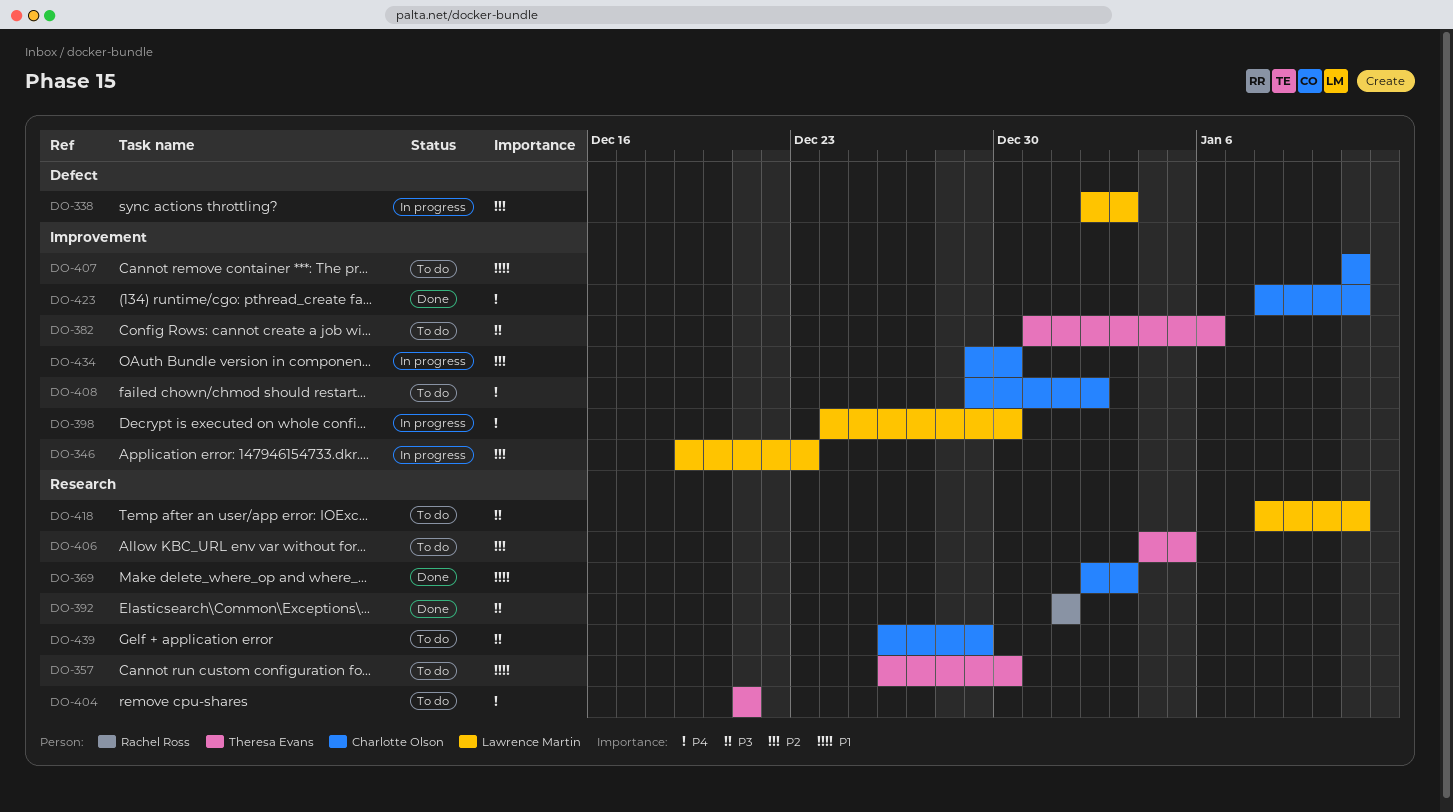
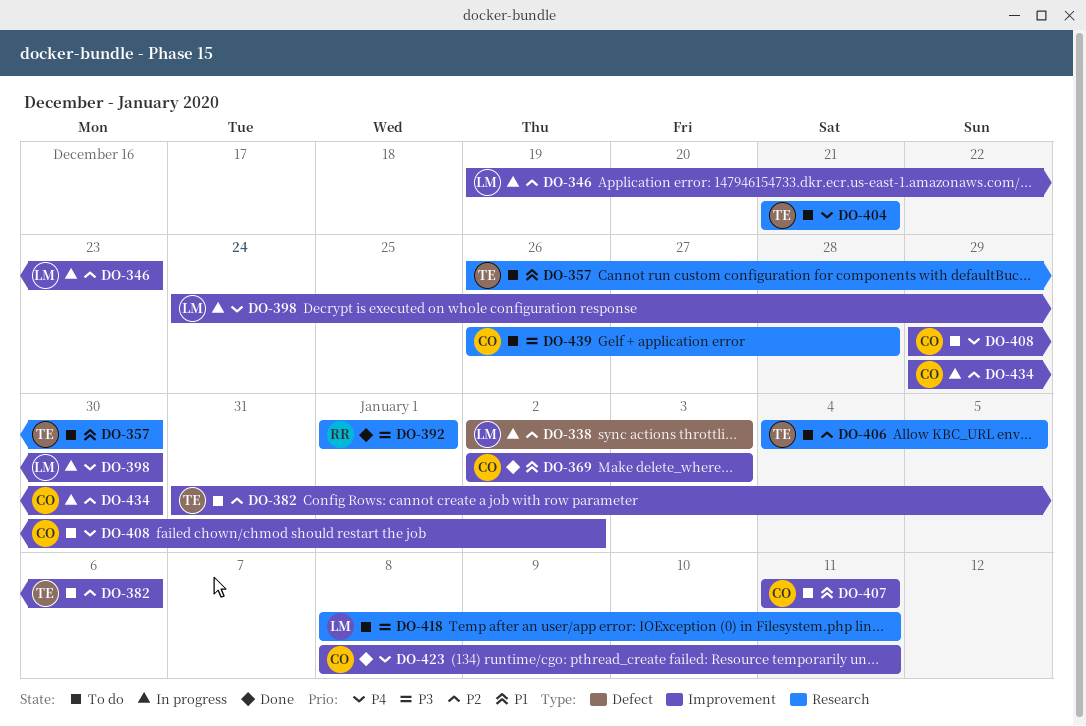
DO-369, label: Research -> Improvement
DO-382, priority: P3 -> P2
DO-439, due: Dec 29 -> Dec 28

